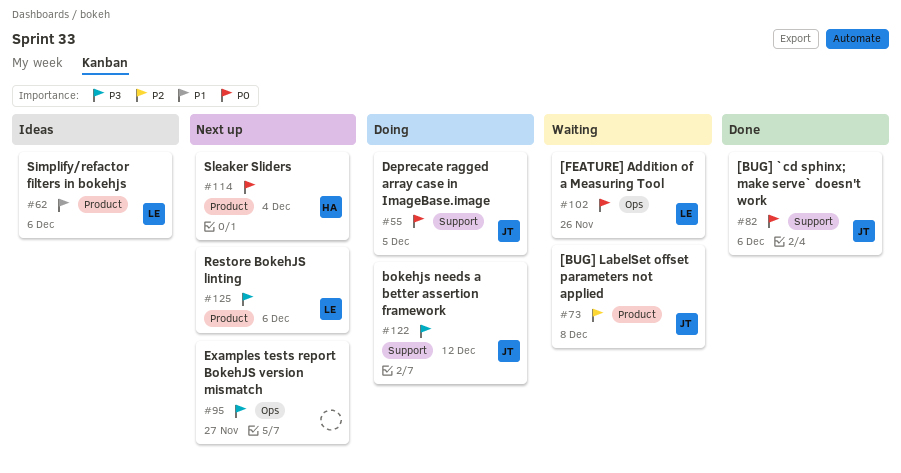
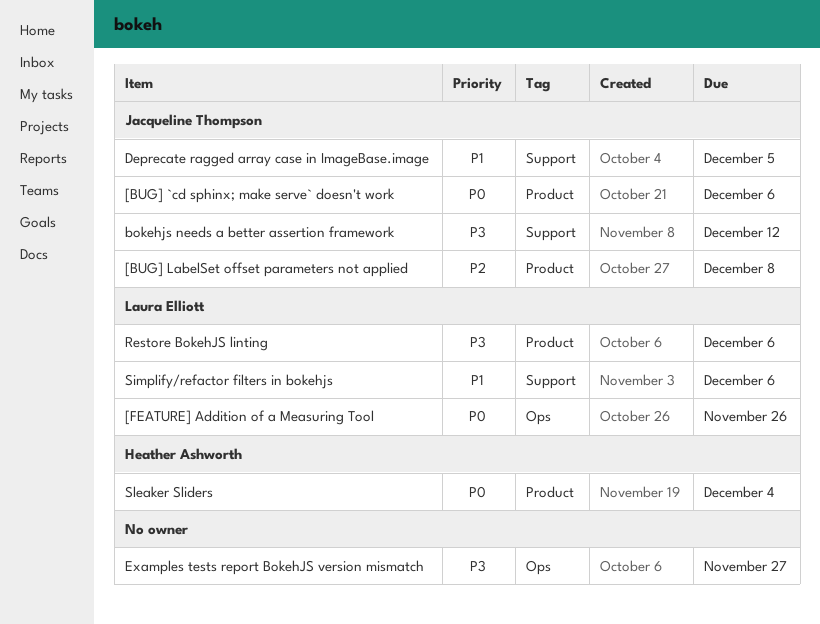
[BUG] `cd sphinx; make serve` doesn't work, label: Support -> Product
Deprecate ragged array case in ImageBase.image, priority: P0 -> P1
Simplify/refactor filters in bokehjs, label: Product -> Support

